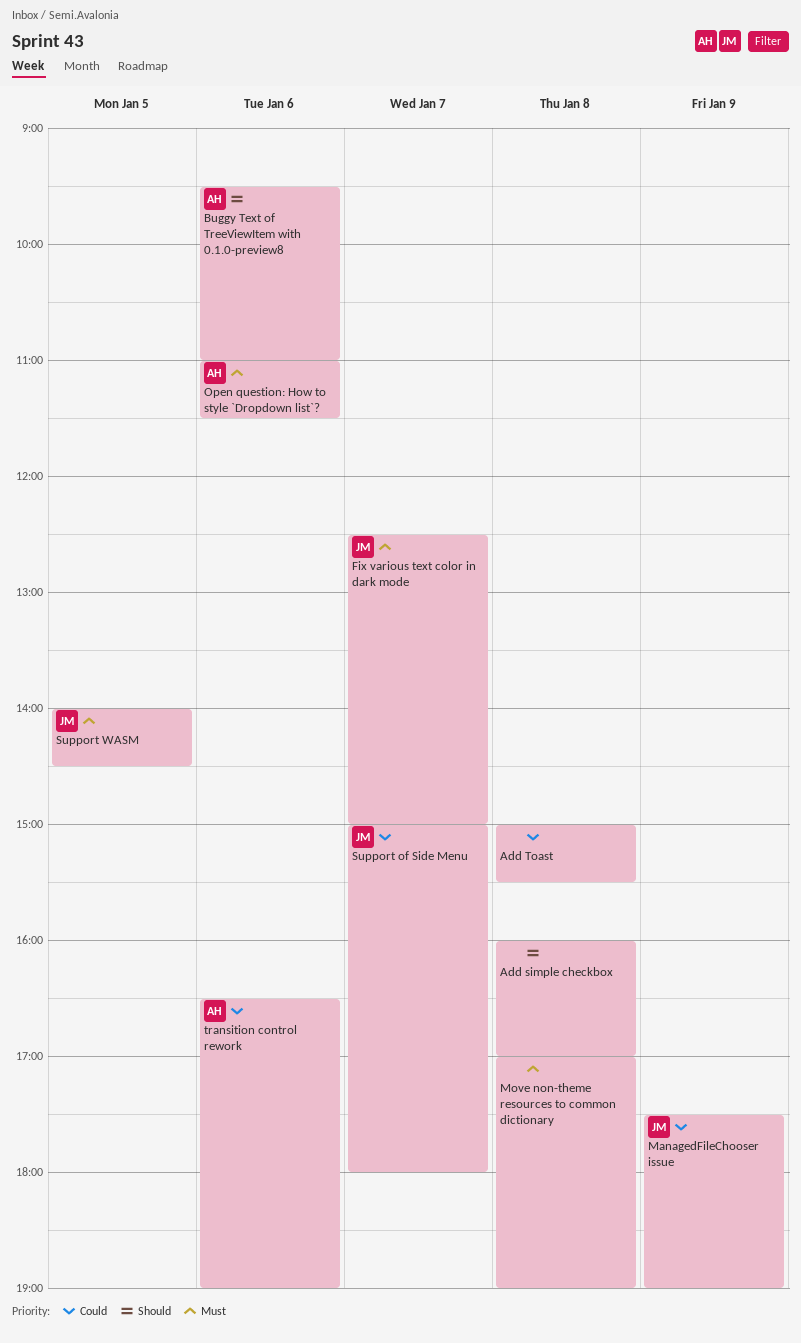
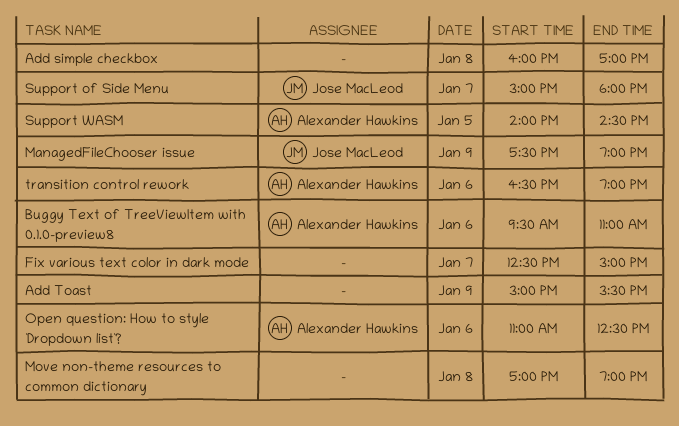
Add Toast, day: Jan 8 -> Jan 9
Fix various text color in dark mode, owner: Jose MacLeod -> none
Open question: How to style `Dropdown list`?, ends: 11:30 -> 12:30
Support WASM, owner: Jose MacLeod -> Alexander Hawkins

